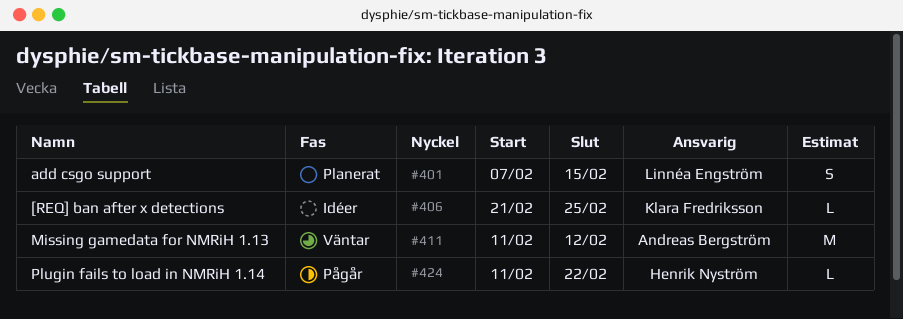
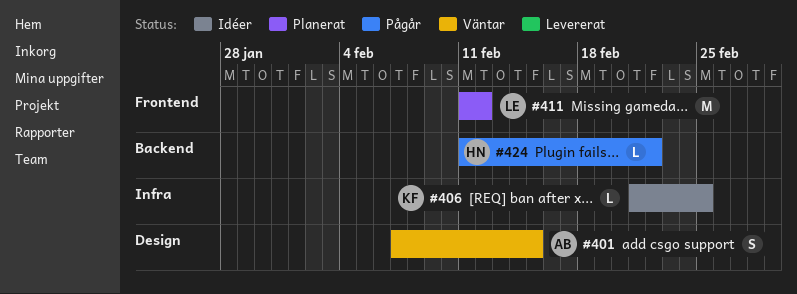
#401, status: Planerat -> Väntar
#401, owner: Linnéa Engström -> Andreas Bergström
#411, status: Väntar -> Planerat
#411, owner: Andreas Bergström -> Linnéa Engström

